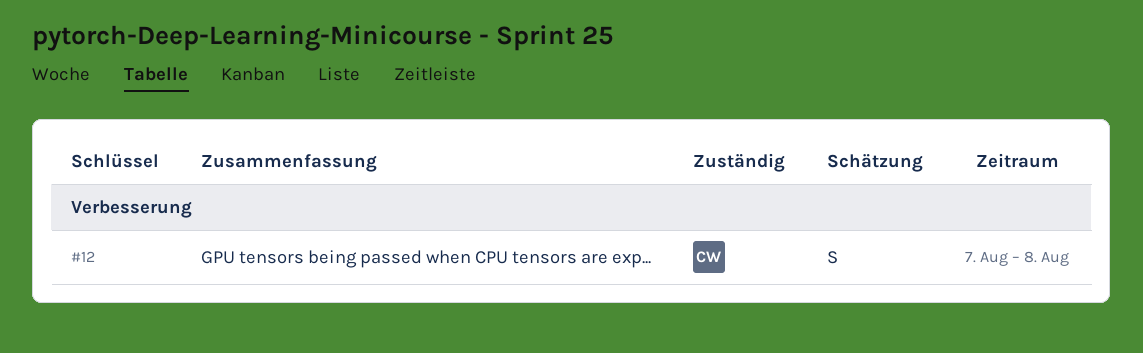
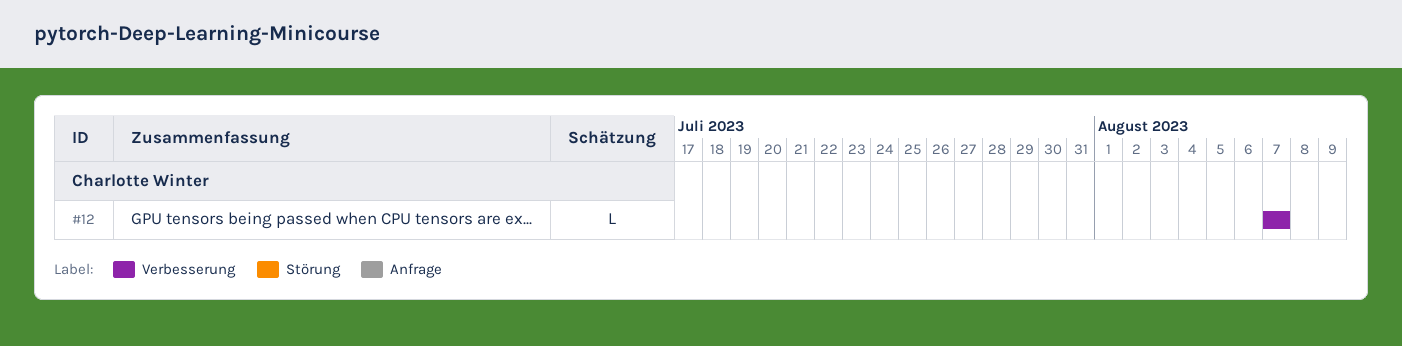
#12, estimate: S -> L
#12, due: Aug 8 -> Aug 7

